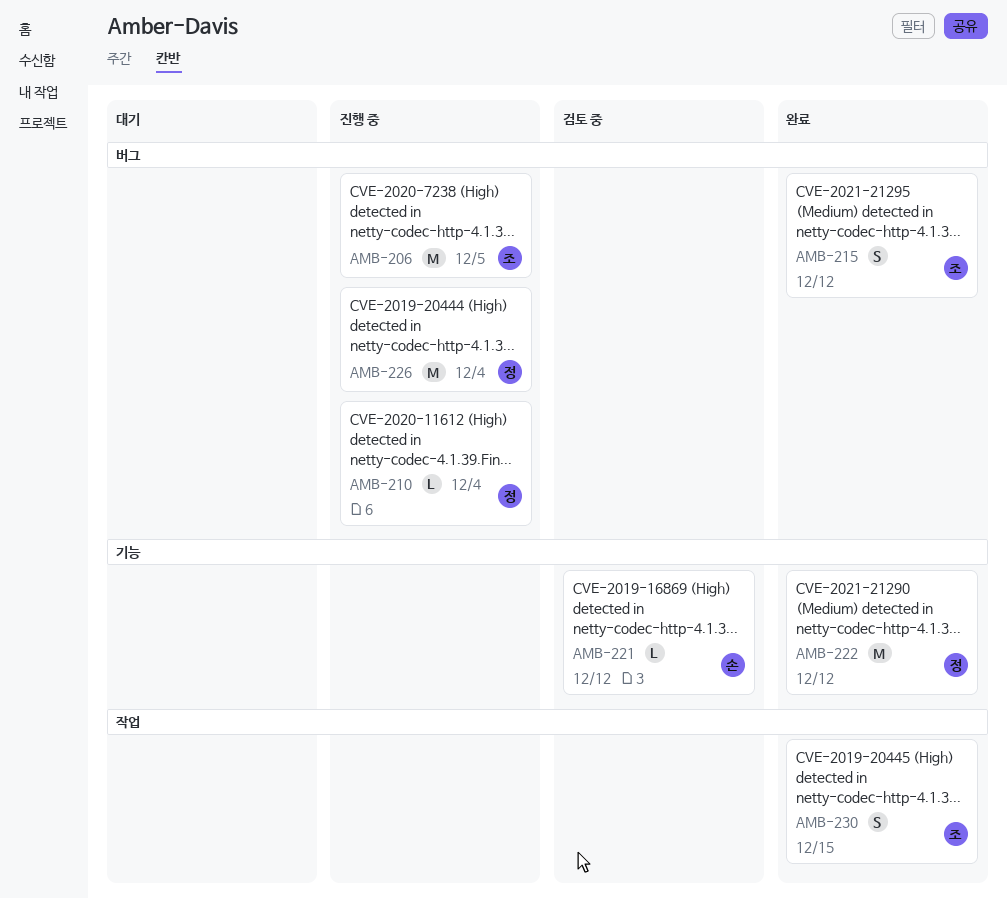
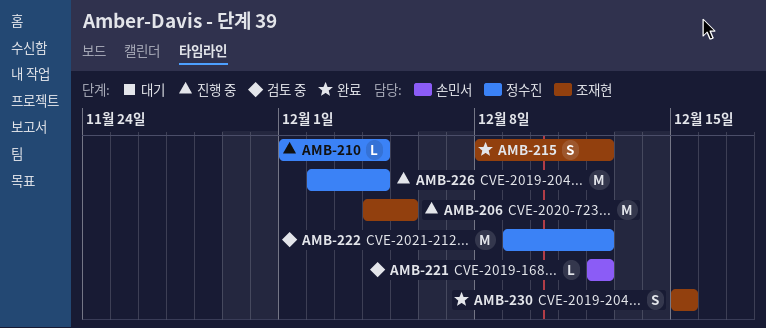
AMB-222, status: 완료 -> 검토 중

